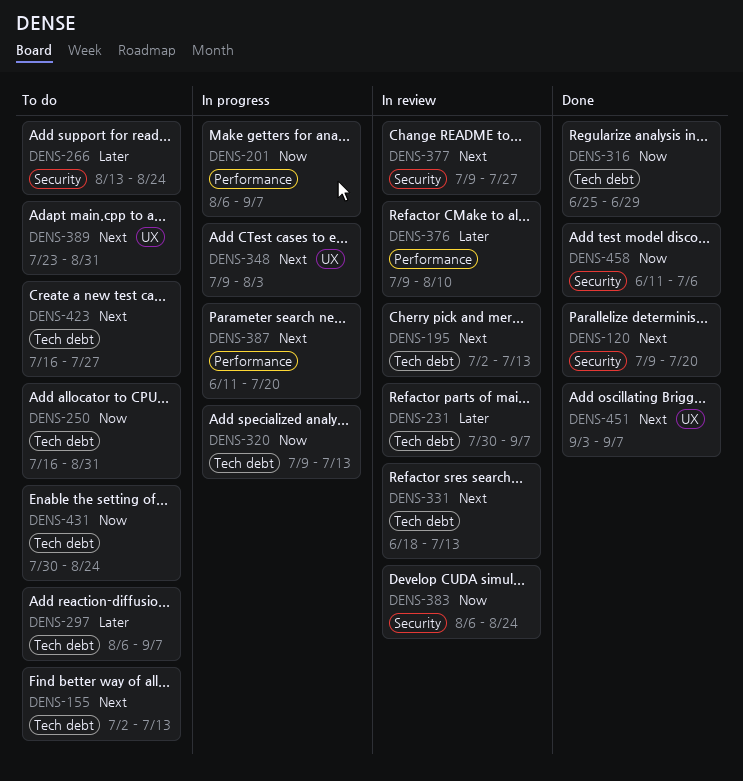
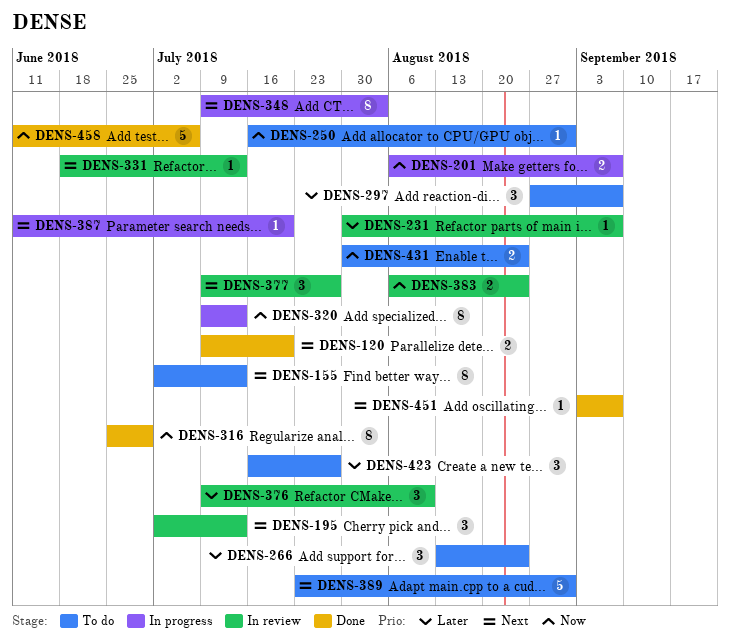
DENS-297, start: Aug 6 -> Aug 27
DENS-423, priority: Next -> Later

